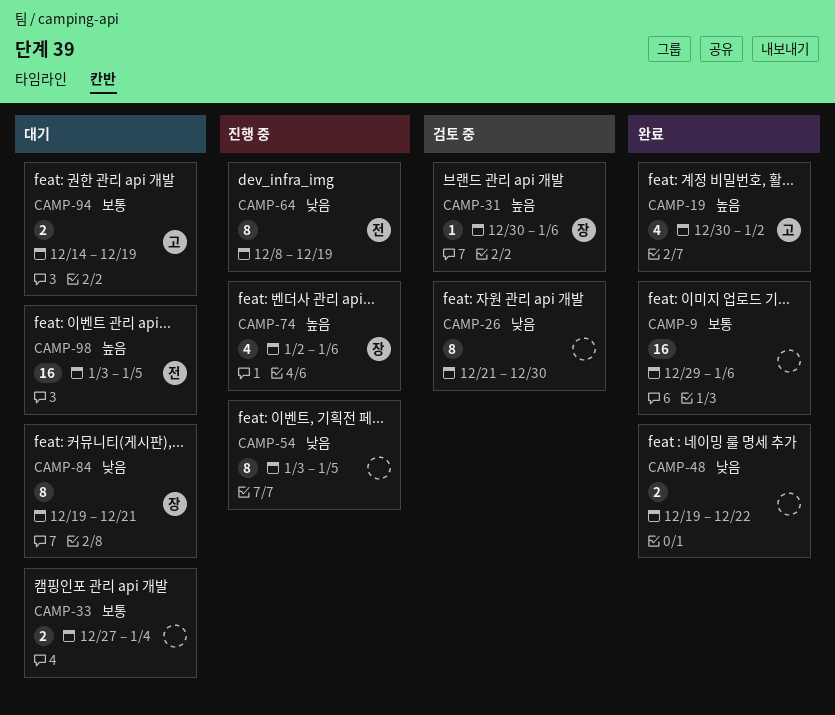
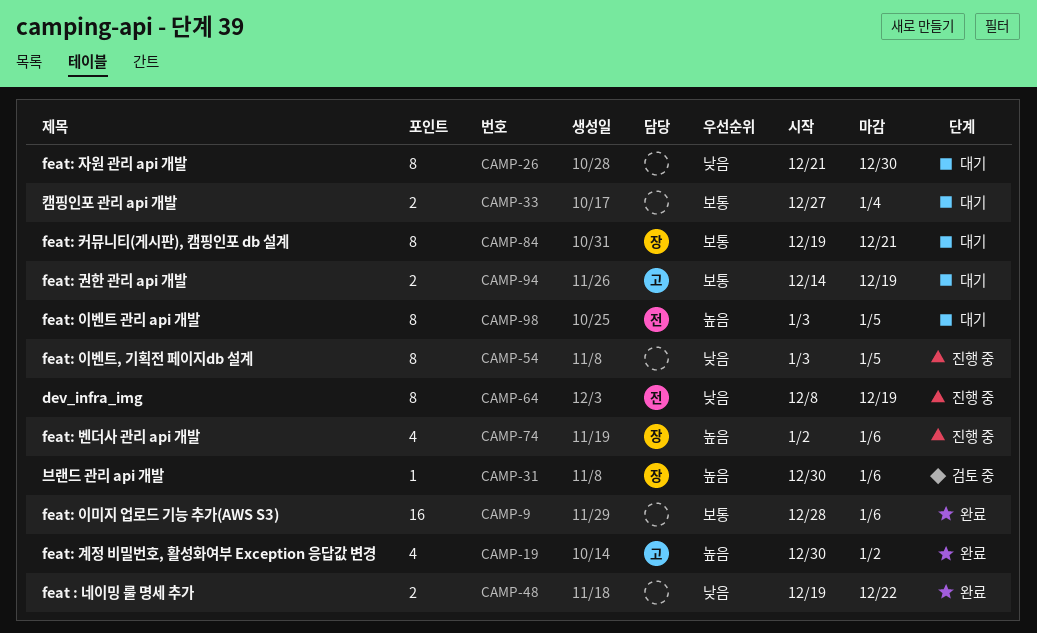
CAMP-9, start: Dec 29 -> Dec 28
CAMP-26, status: 검토 중 -> 대기
CAMP-84, priority: 낮음 -> 보통
CAMP-98, estimate: 16 -> 8

